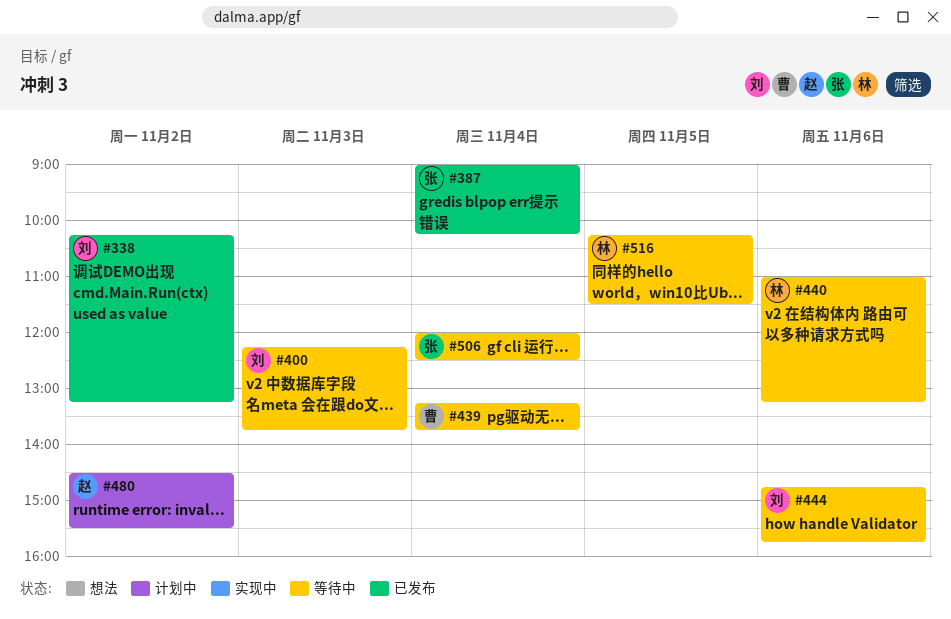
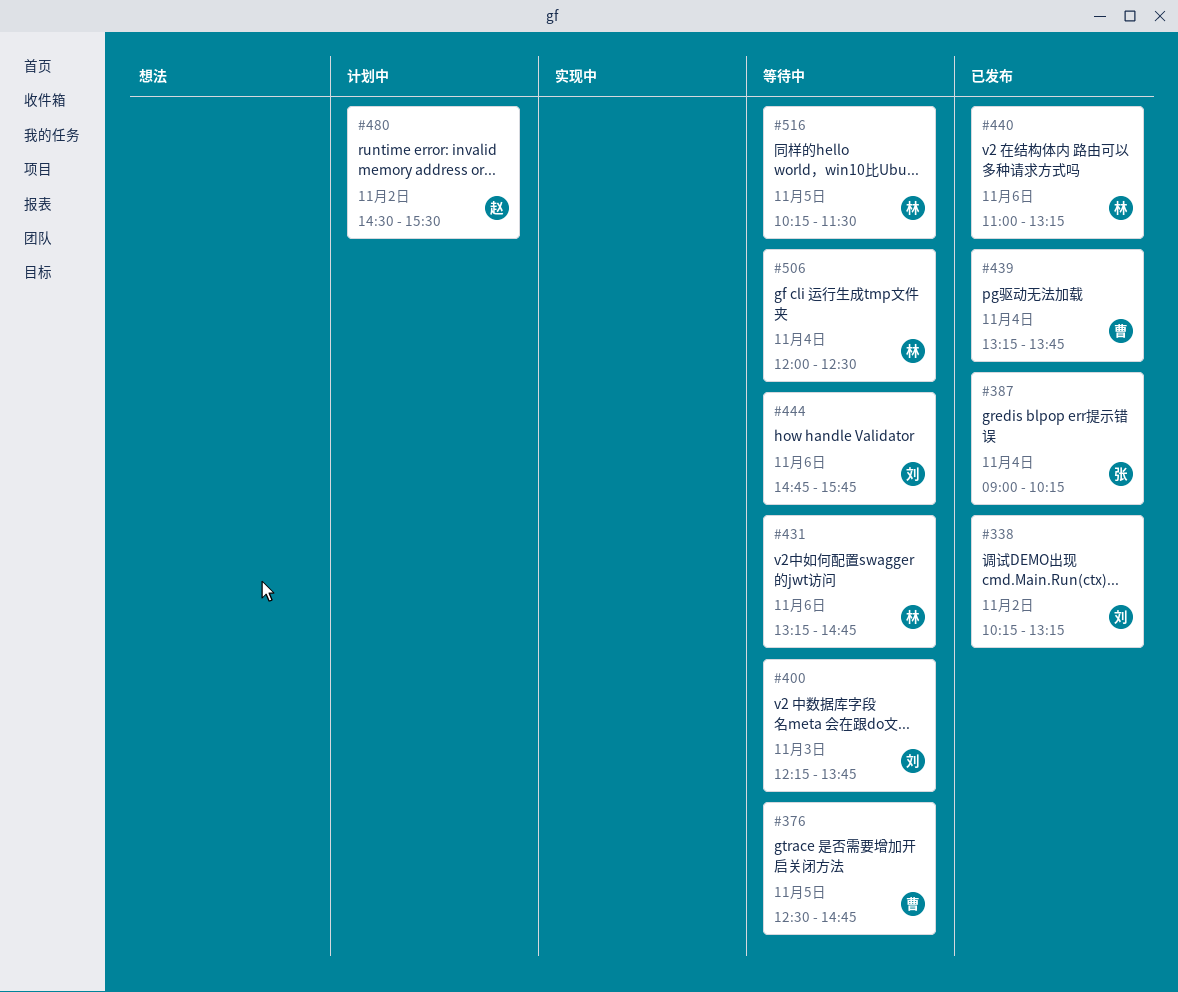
#376: none -> present
#431: none -> present
#439, status: 等待中 -> 已发布
#440, status: 等待中 -> 已发布
#506, owner: 张 -> 林

